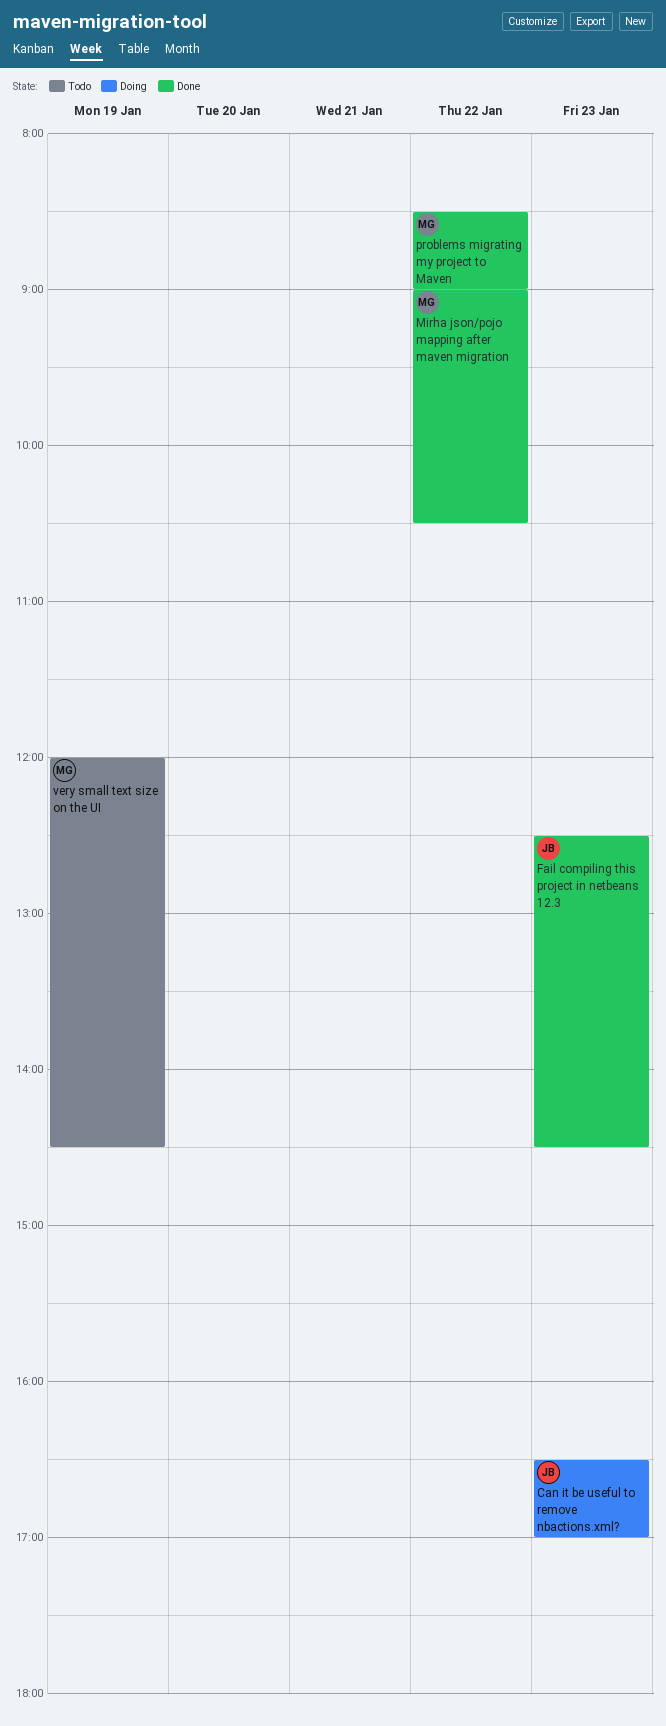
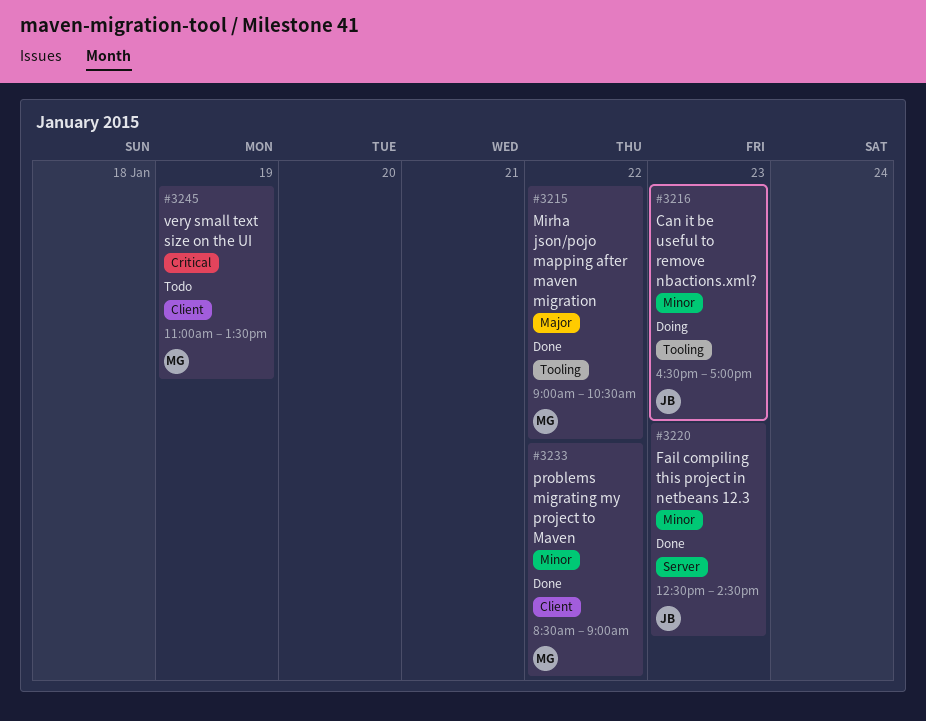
very small text size on the UI, begins: 12:00 -> 11:00
very small text size on the UI, ends: 14:30 -> 13:30

